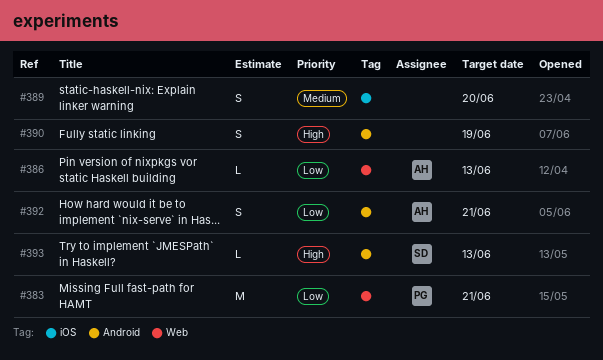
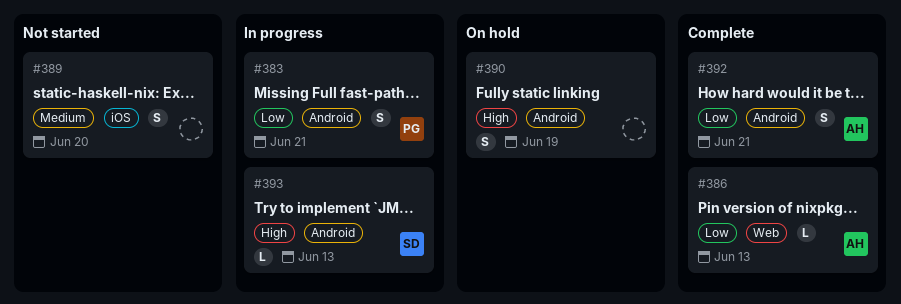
#383, label: Web -> Android
#383, estimate: M -> S

